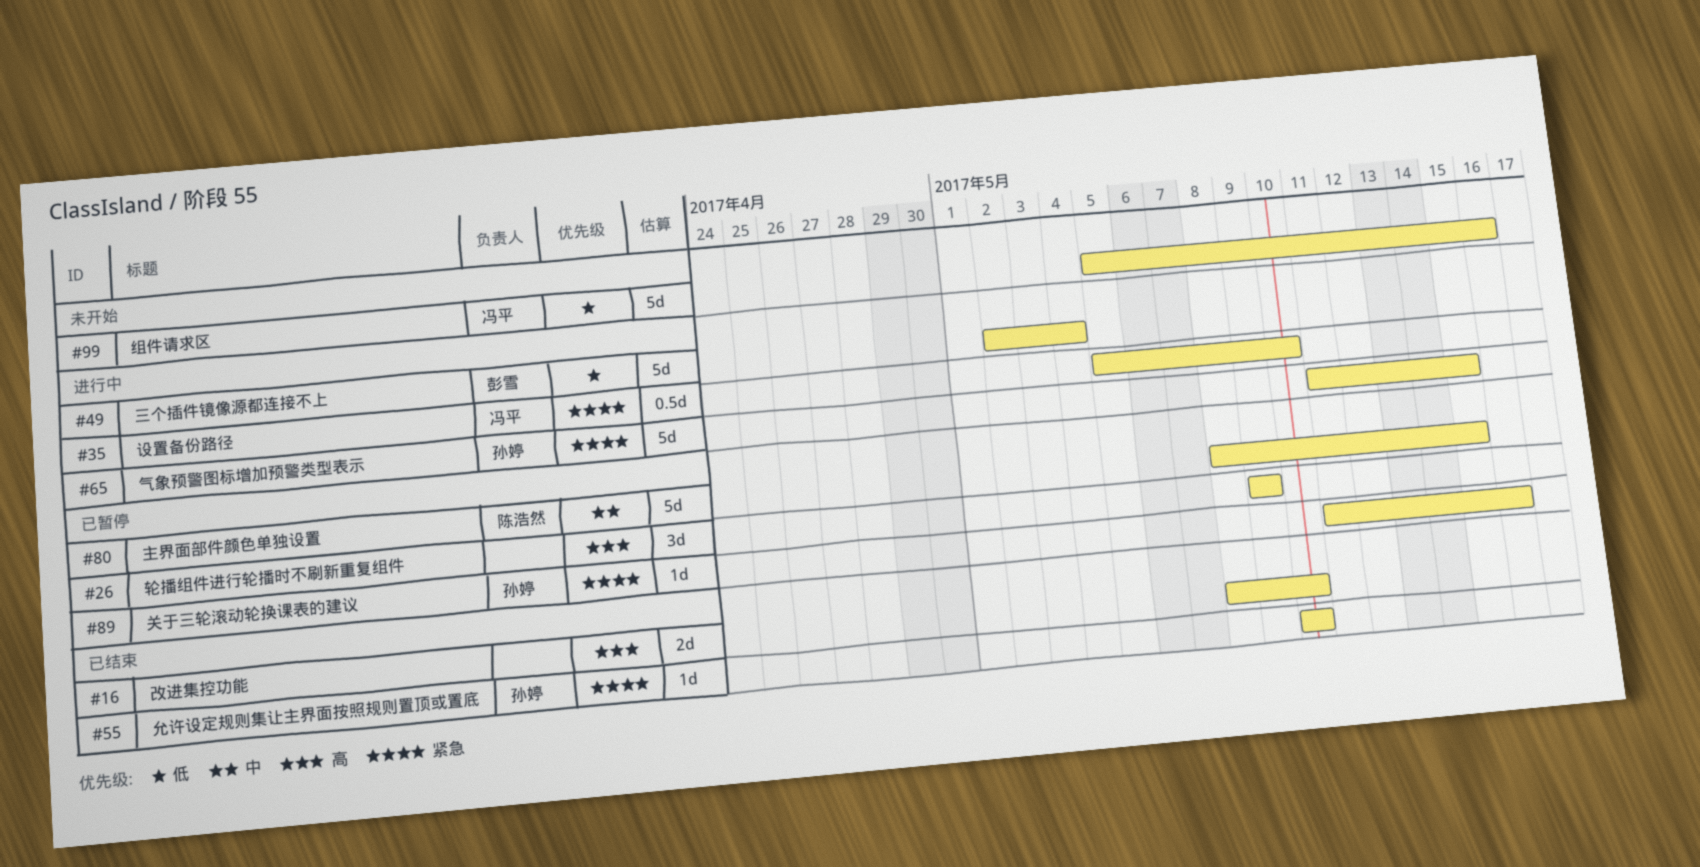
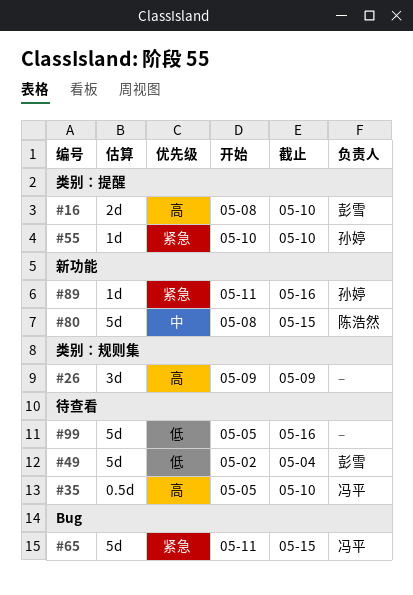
#16, owner: none -> 彭雪
#35, priority: 紧急 -> 高
#65, owner: 孙婷 -> 冯平
#99, owner: 冯平 -> none

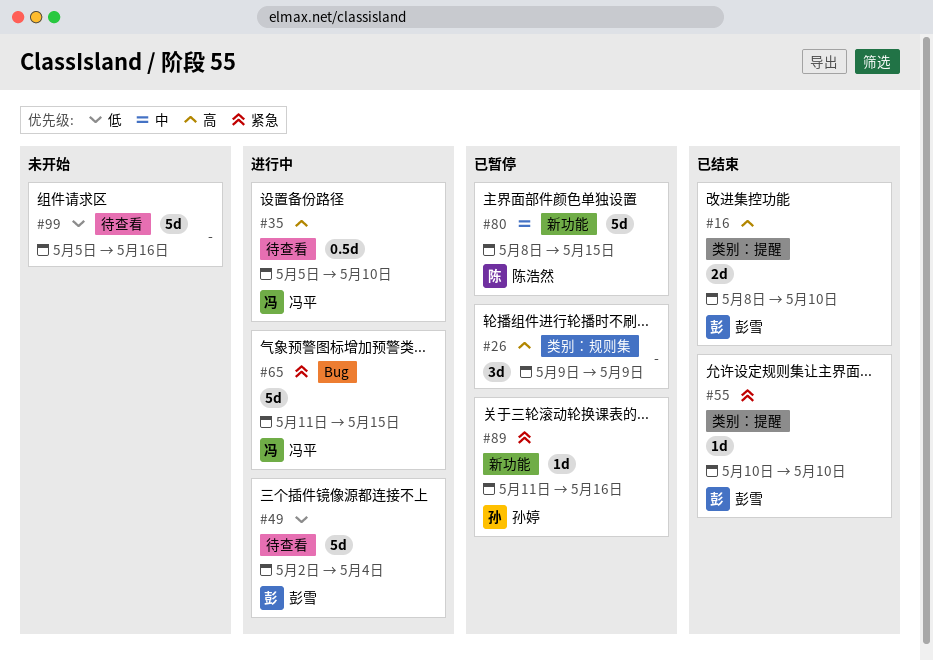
#55, owner: 孙婷 -> 彭雪

